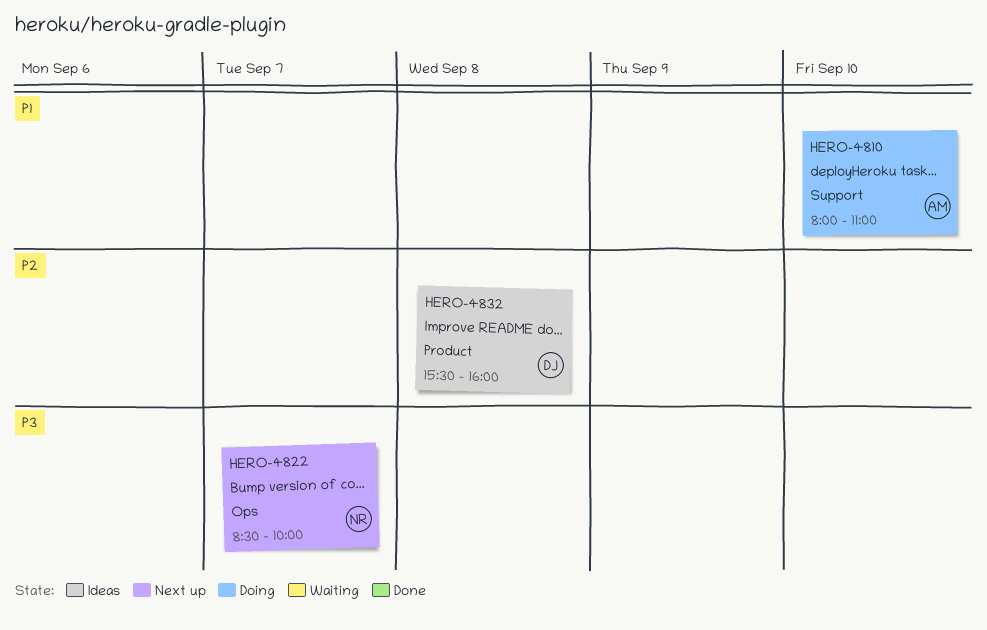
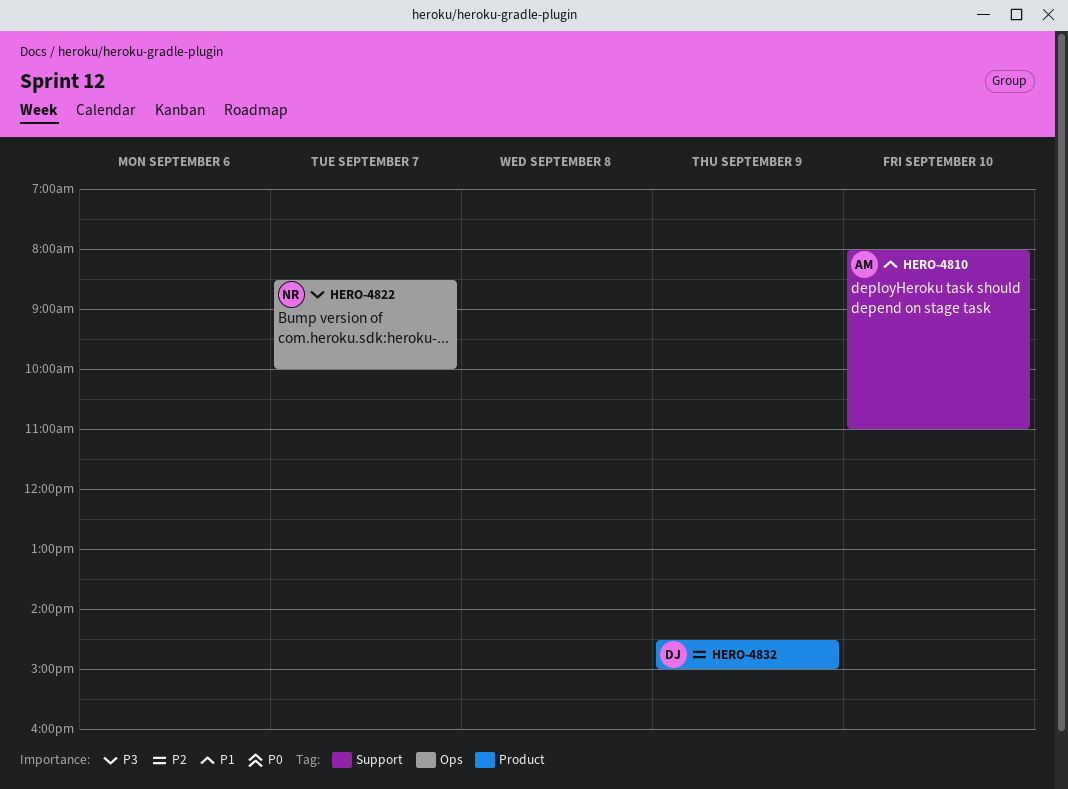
HERO-4832, day: Sep 8 -> Sep 9
HERO-4832, begins: 15:30 -> 14:30
HERO-4832, ends: 16:00 -> 15:00

